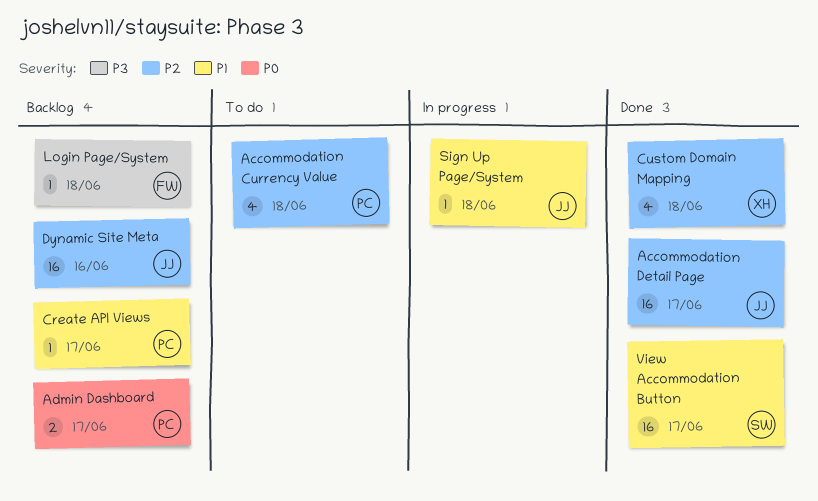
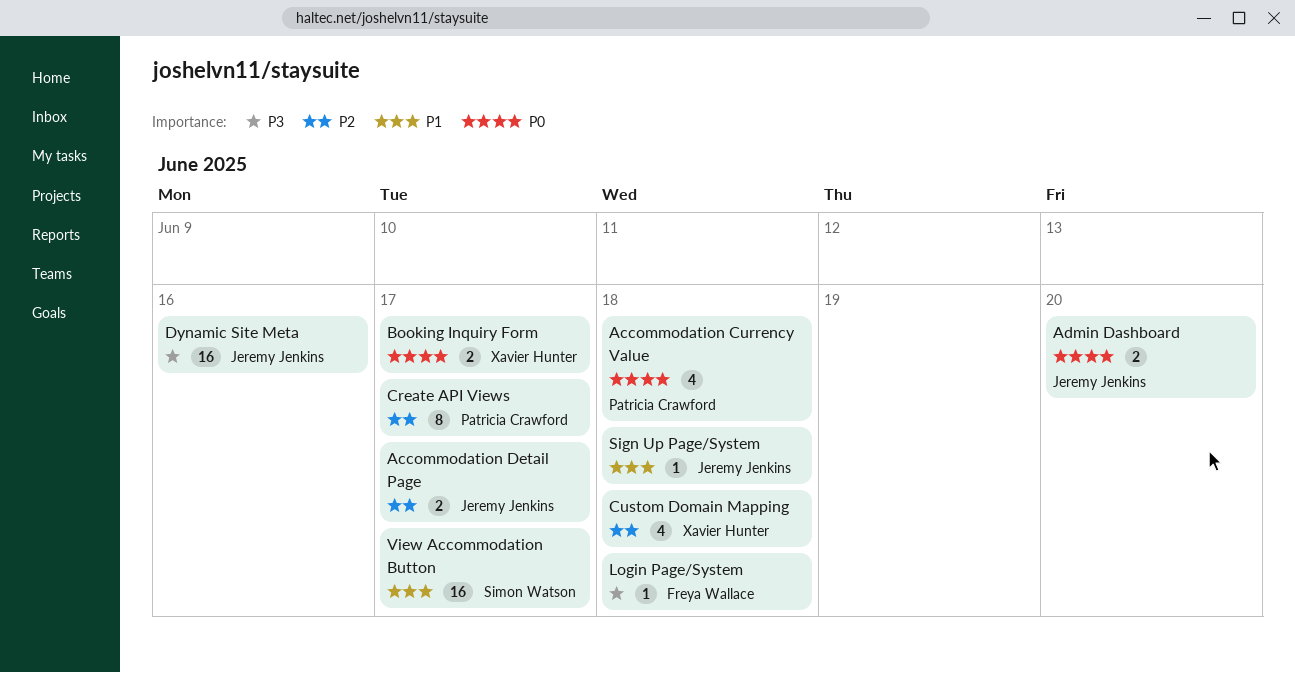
Accommodation Currency Value, priority: P2 -> P0
Accommodation Detail Page, estimate: 16 -> 2
Admin Dashboard, owner: Patricia Crawford -> Jeremy Jenkins
Admin Dashboard, due: Jun 17 -> Jun 20
Booking Inquiry Form: none -> present
Create API Views, priority: P1 -> P2
Create API Views, estimate: 1 -> 8
Dynamic Site Meta, priority: P2 -> P3

